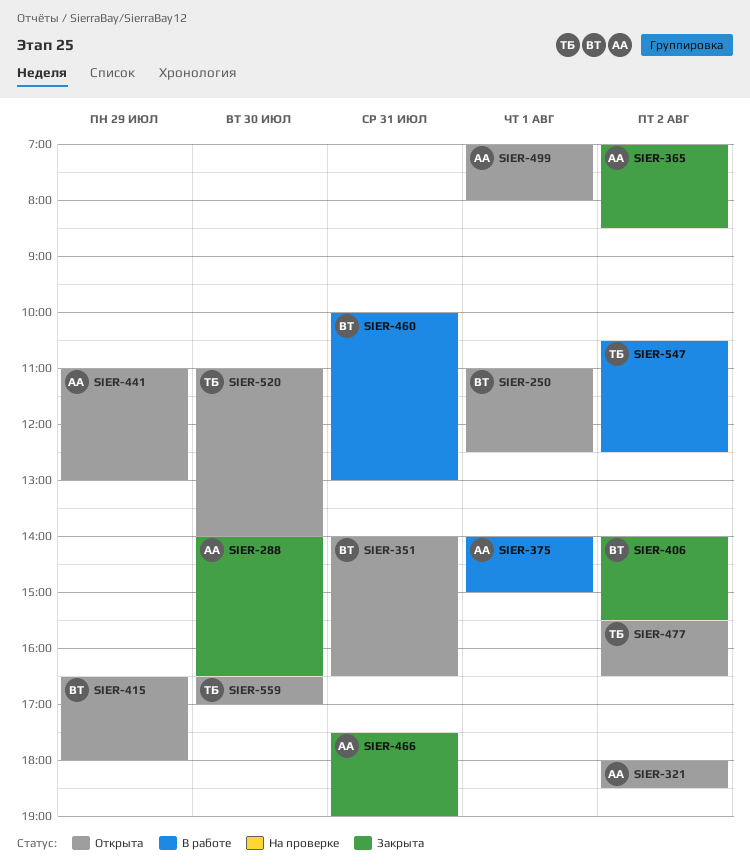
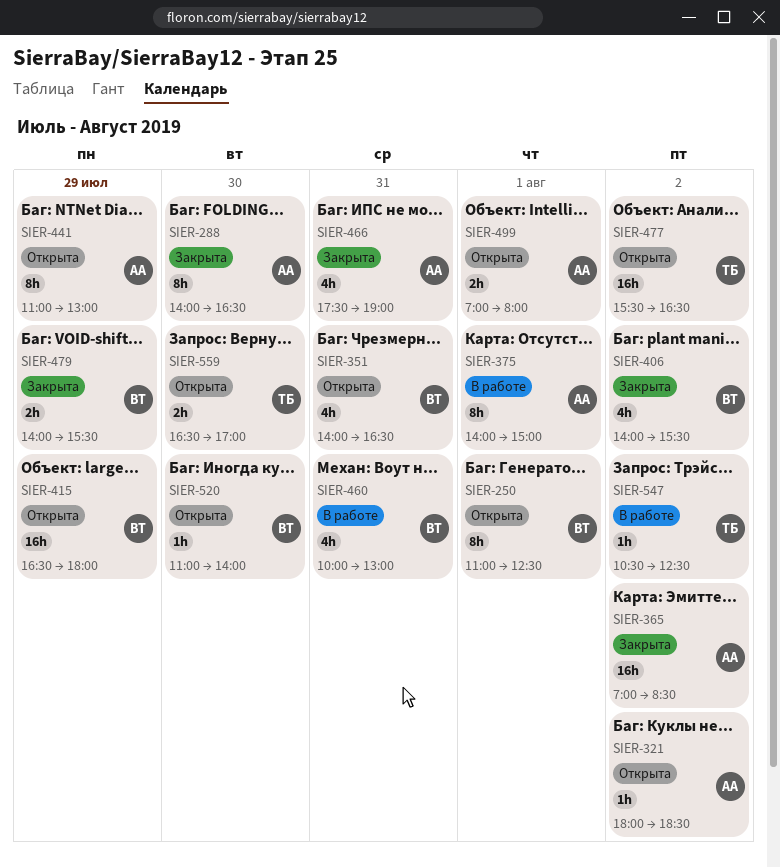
SIER-479: none -> present
SIER-520, owner: ТБ -> ВТ

